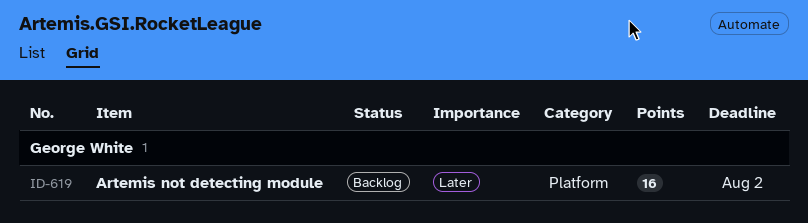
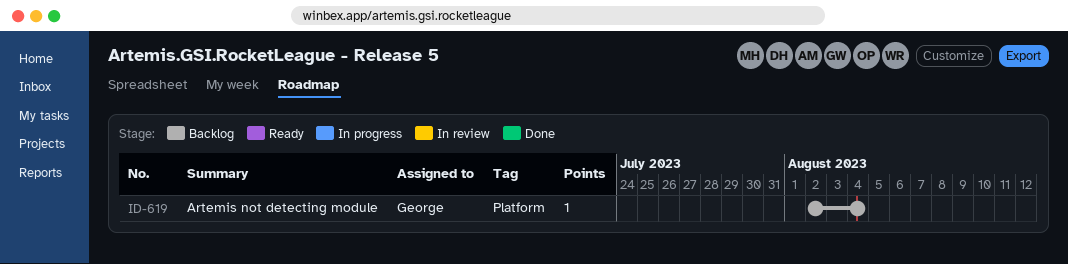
ID-619, estimate: 16 -> 1
ID-619, due: Aug 2 -> Aug 4

